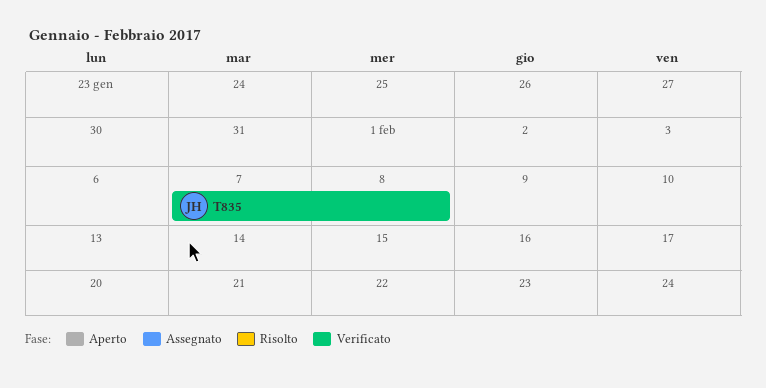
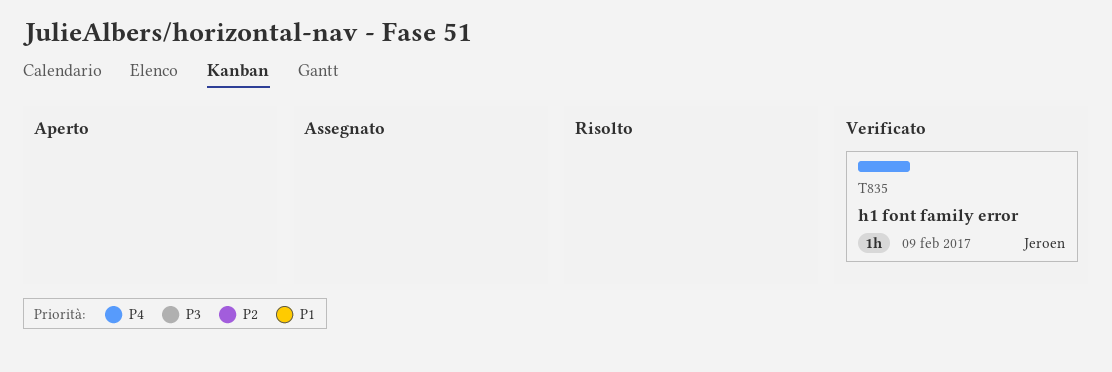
T835, due: Feb 8 -> Feb 9

